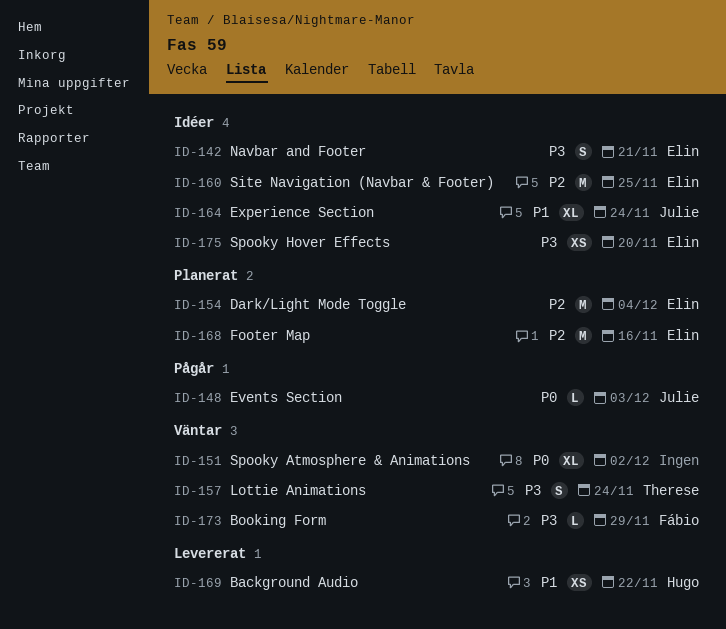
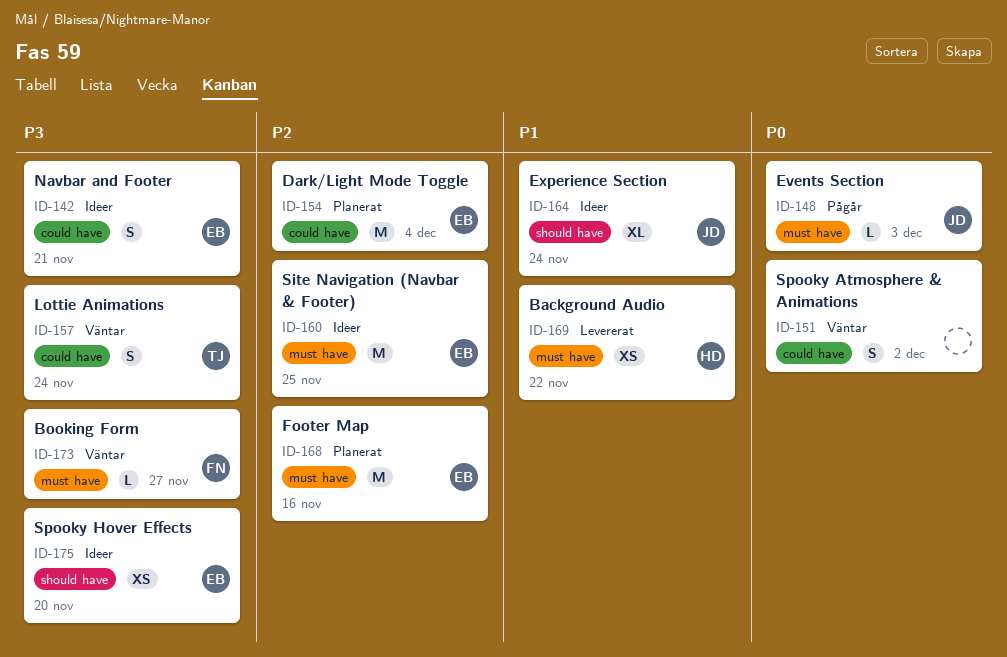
ID-151, estimate: XL -> S
ID-173, due: Nov 29 -> Nov 27

